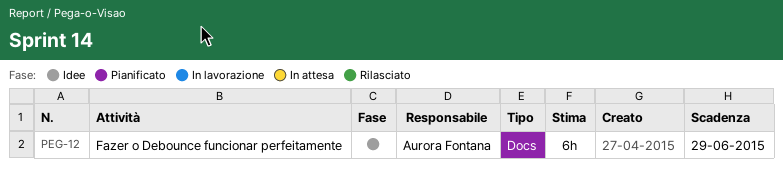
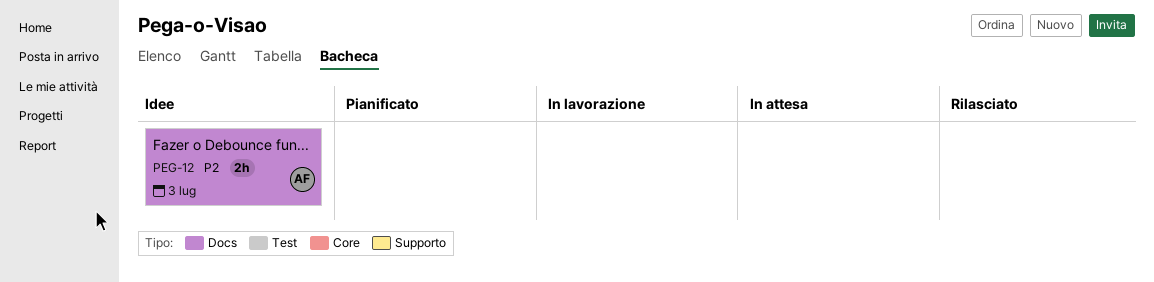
PEG-12, estimate: 6h -> 2h
PEG-12, due: Jun 29 -> Jul 3

